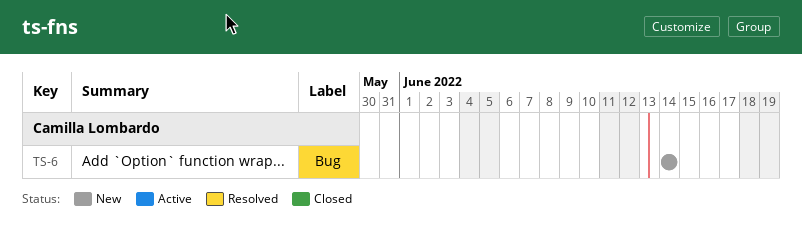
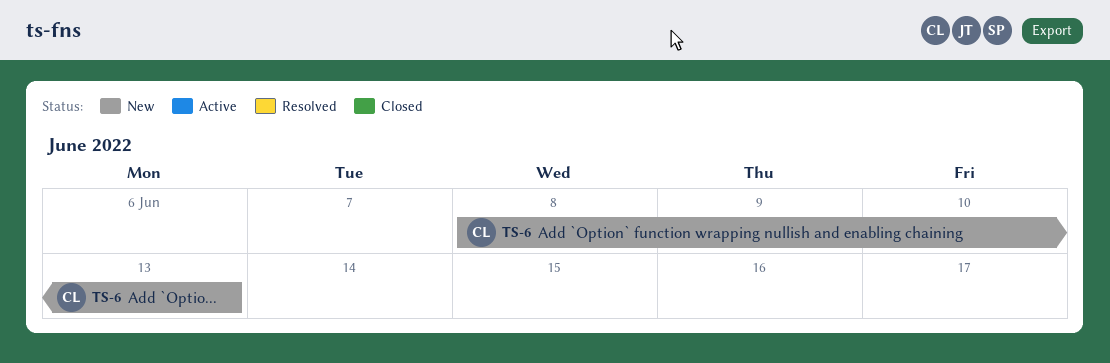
TS-6, start: Jun 14 -> Jun 8
TS-6, due: Jun 14 -> Jun 13

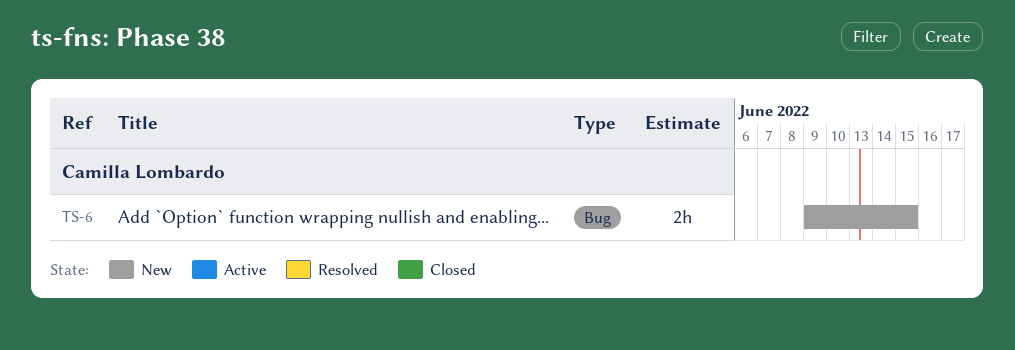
TS-6, start: Jun 8 -> Jun 9
TS-6, due: Jun 13 -> Jun 15

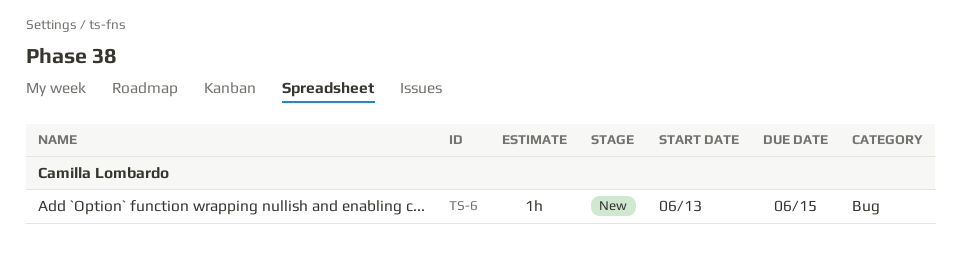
TS-6, estimate: 2h -> 1h
TS-6, start: Jun 9 -> Jun 13

